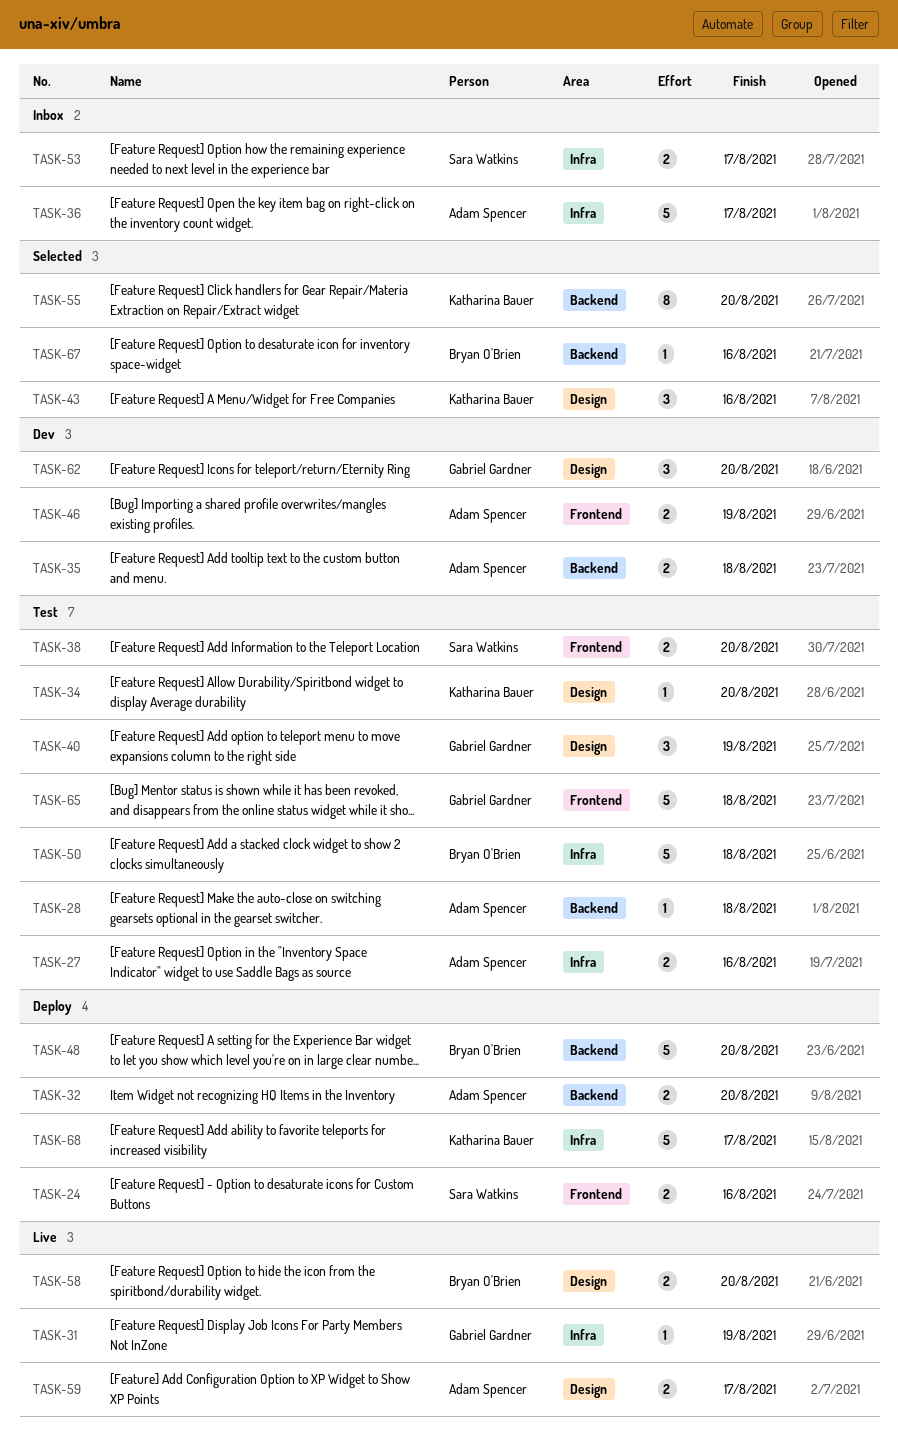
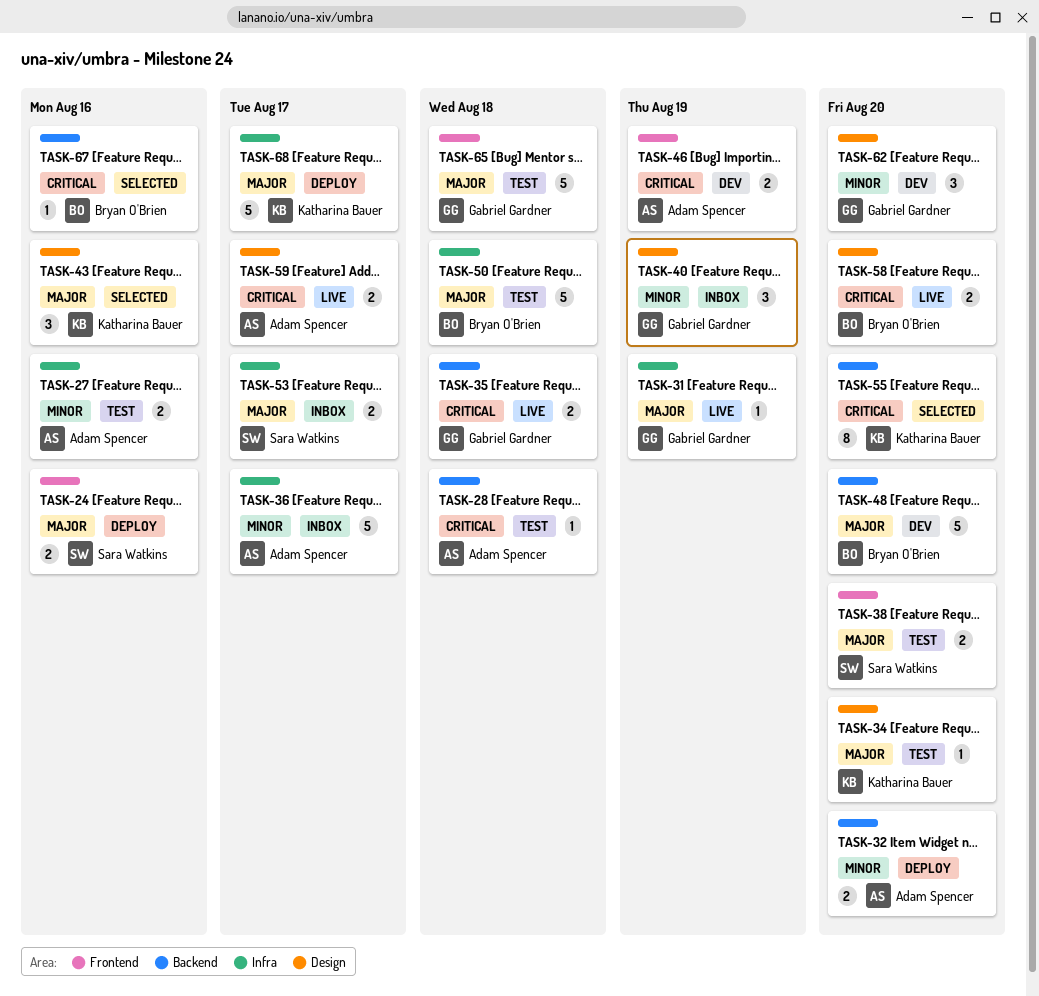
TASK-35, status: Dev -> Live
TASK-35, owner: Adam Spencer -> Gabriel Gardner
TASK-40, status: Test -> Inbox
TASK-48, status: Deploy -> Dev

